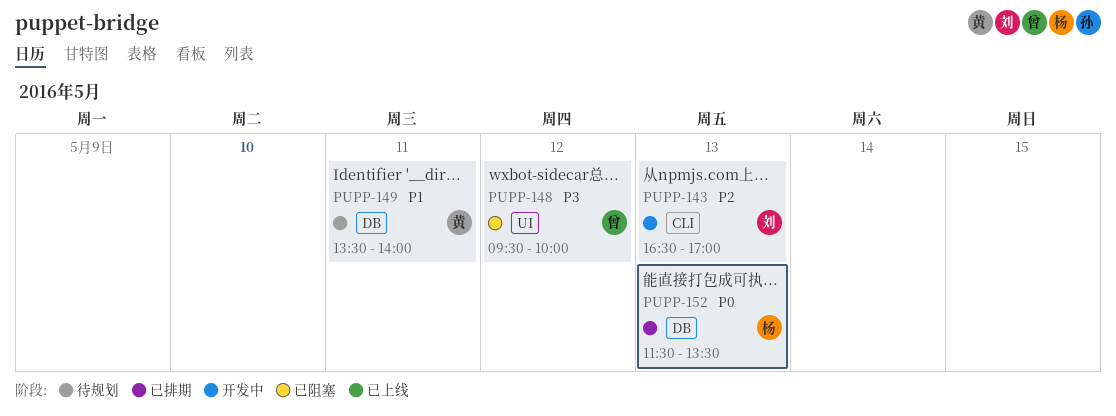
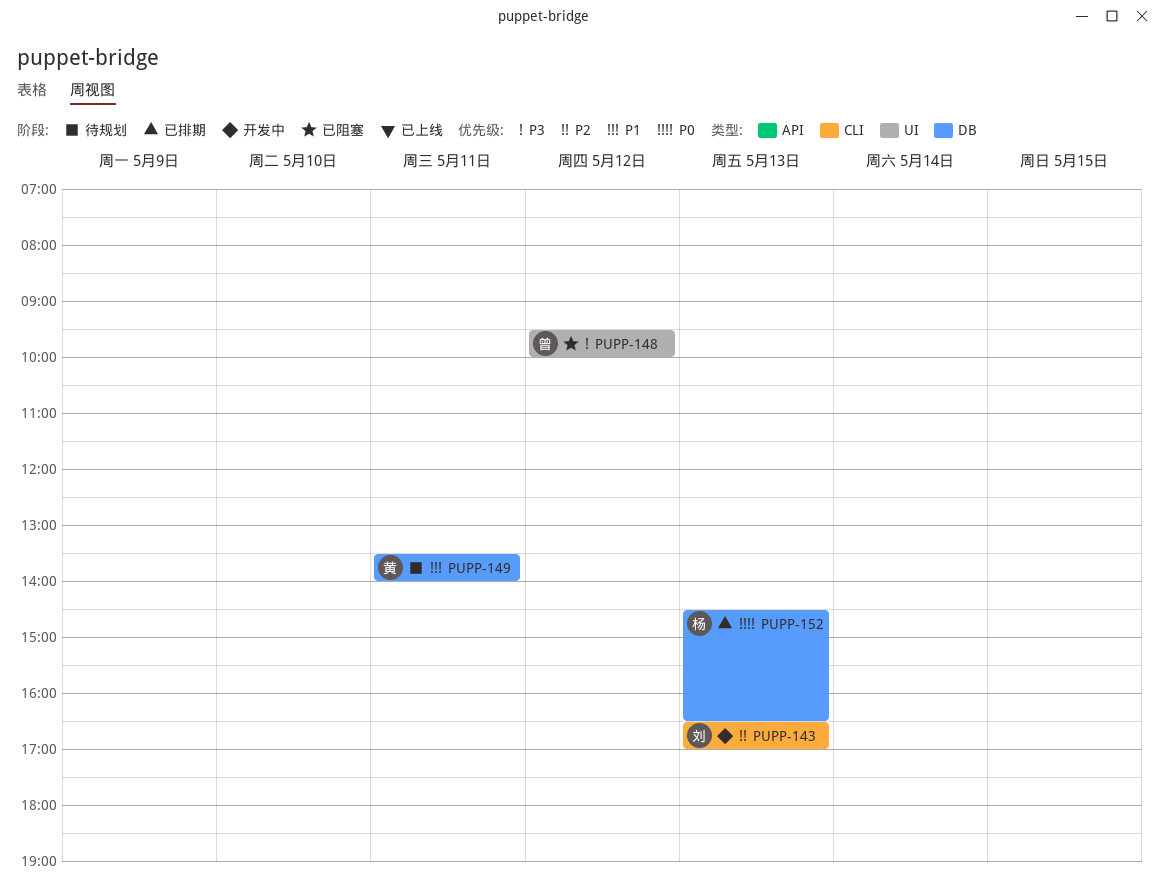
PUPP-152, begins: 11:30 -> 14:30
PUPP-152, ends: 13:30 -> 16:30

